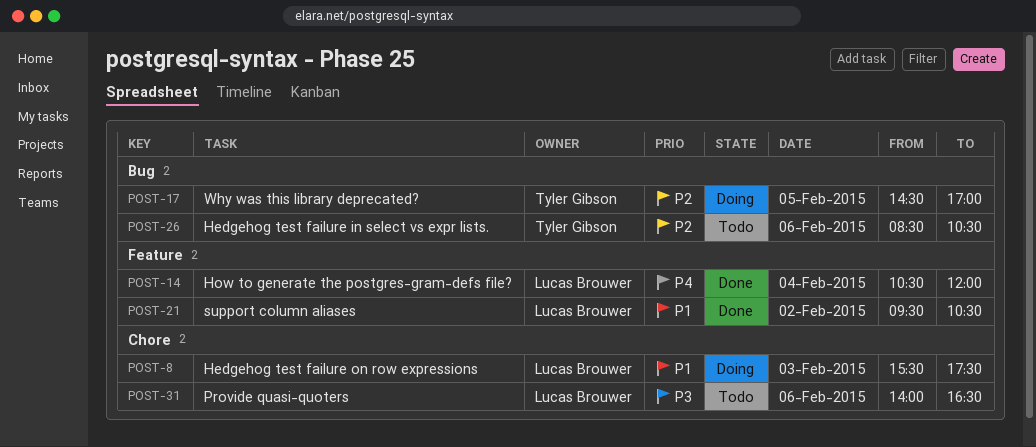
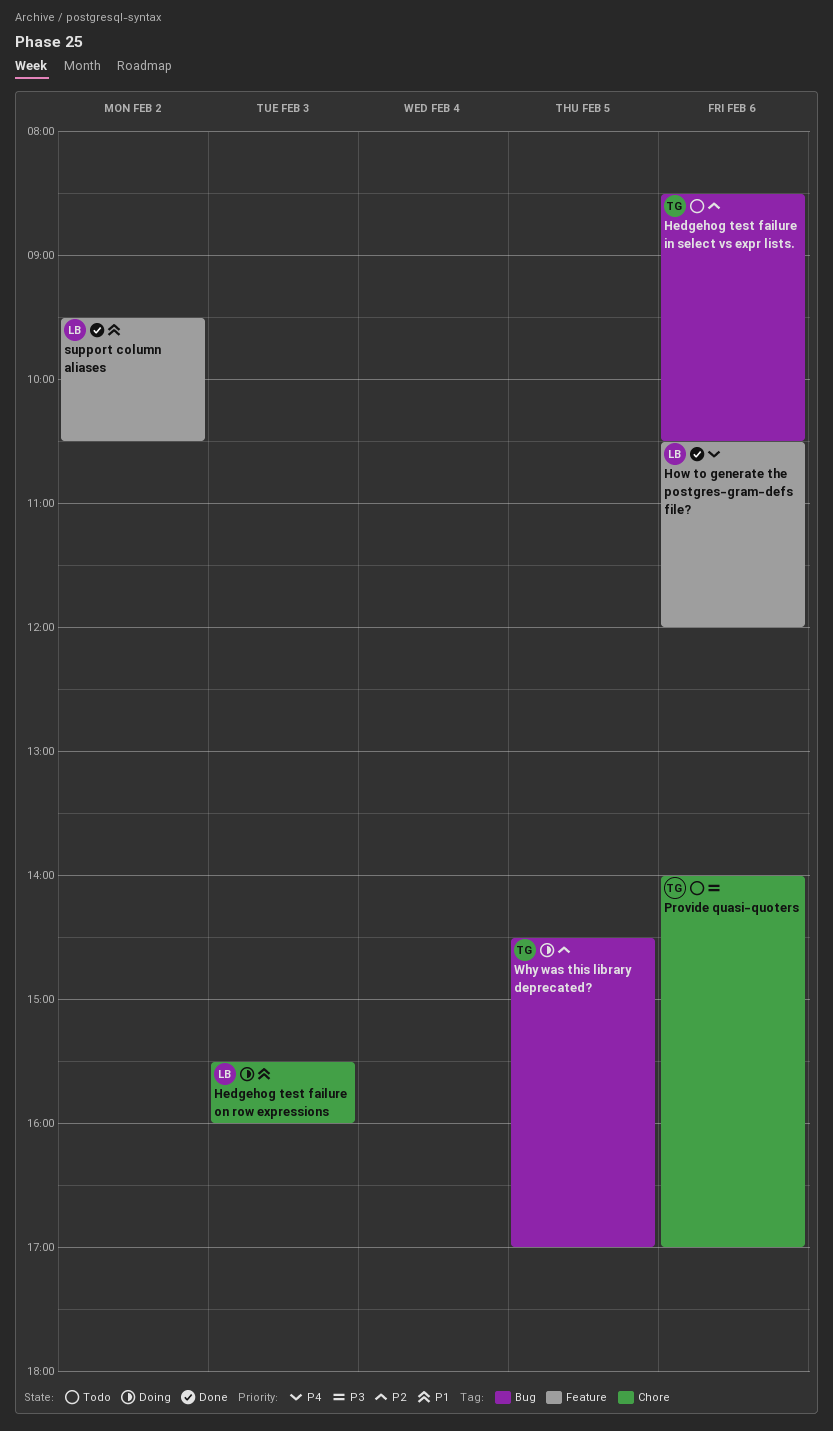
Hedgehog test failure on row expressions, ends: 17:30 -> 16:00
How to generate the postgres-gram-defs file?, day: Feb 4 -> Feb 6
Provide quasi-quoters, owner: Lucas Brouwer -> Tyler Gibson
Provide quasi-quoters, ends: 16:30 -> 17:00

